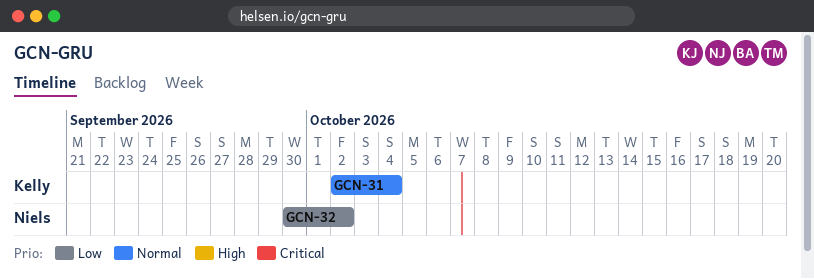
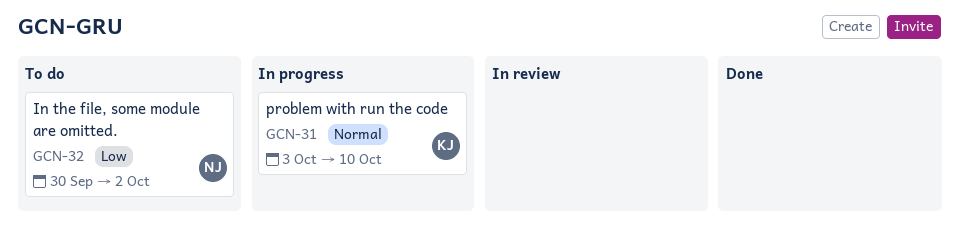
GCN-31, start: Oct 2 -> Oct 3
GCN-31, due: Oct 4 -> Oct 10

